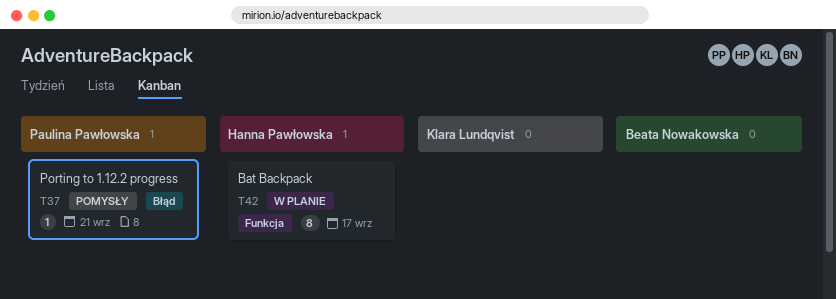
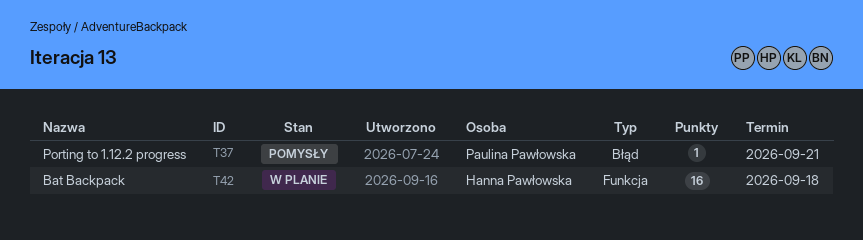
T42, estimate: 8 -> 16
T42, due: Sep 17 -> Sep 18

